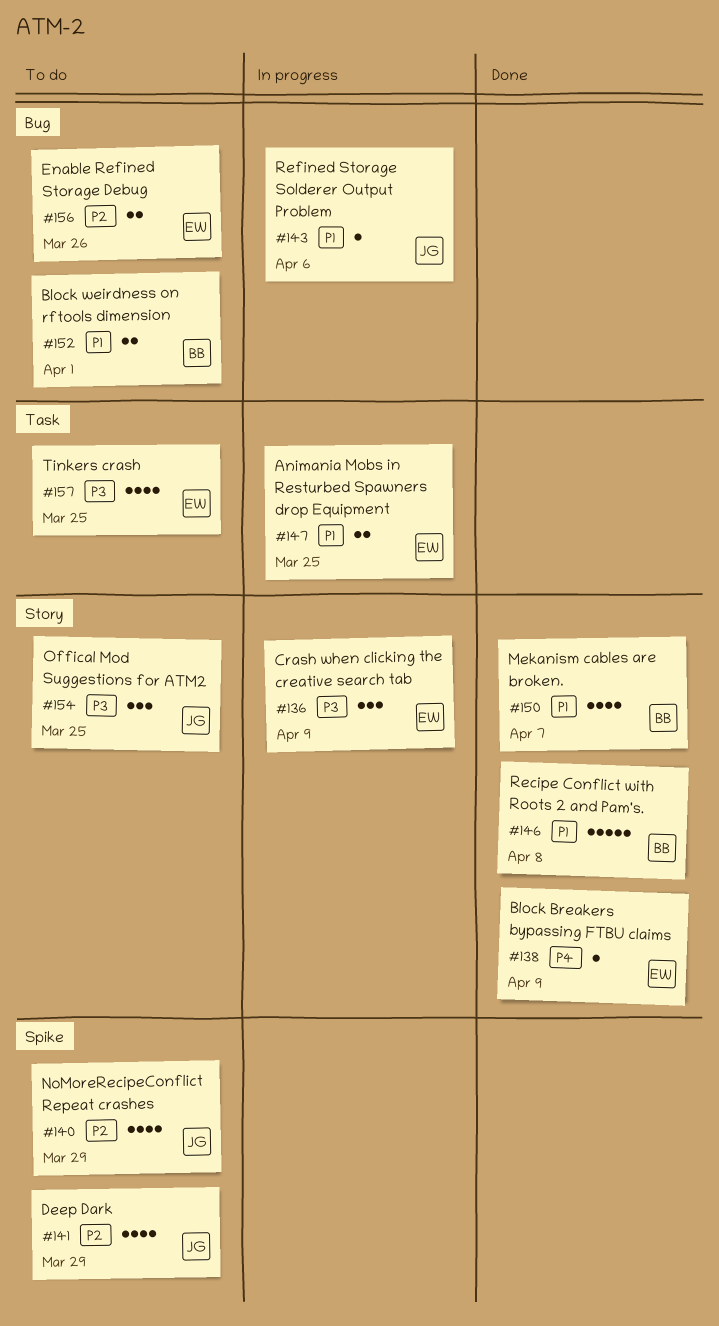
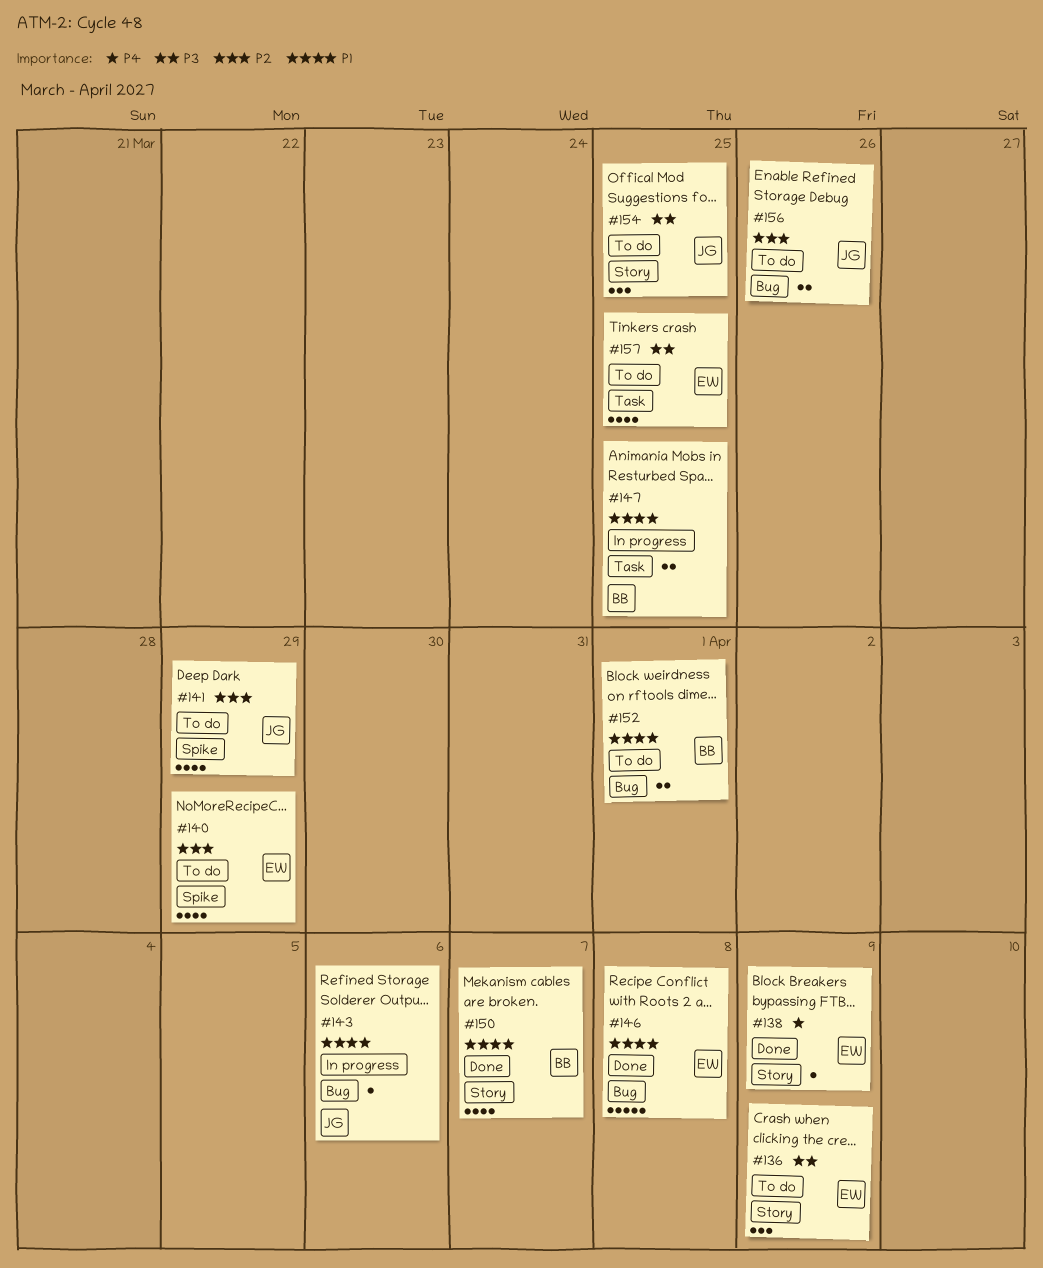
#136, status: In progress -> To do
#140, owner: JG -> EW
#146, owner: BB -> EW
#146, label: Story -> Bug
#147, owner: EW -> BB
#156, owner: EW -> JG

